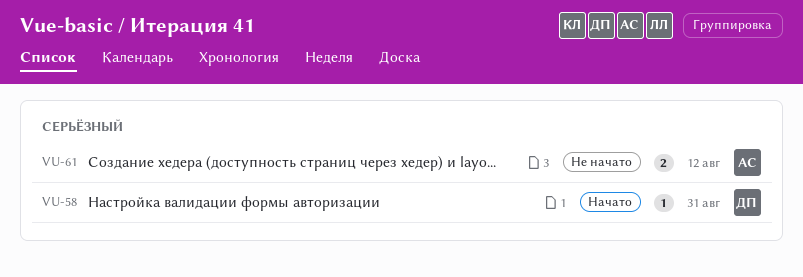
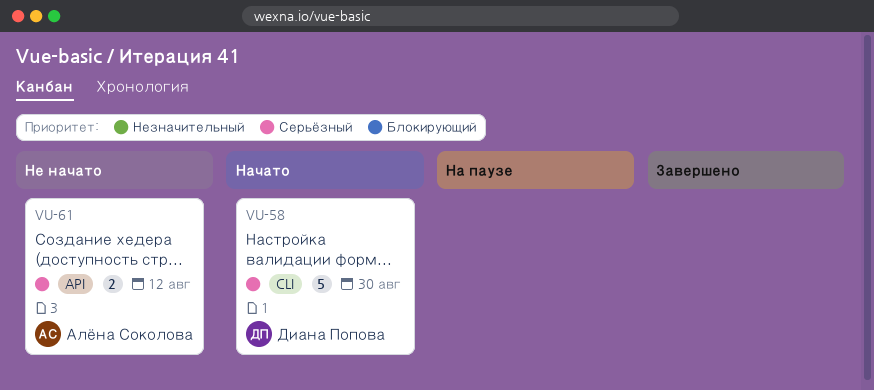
VU-58, estimate: 1 -> 5
VU-58, due: Aug 31 -> Aug 30

